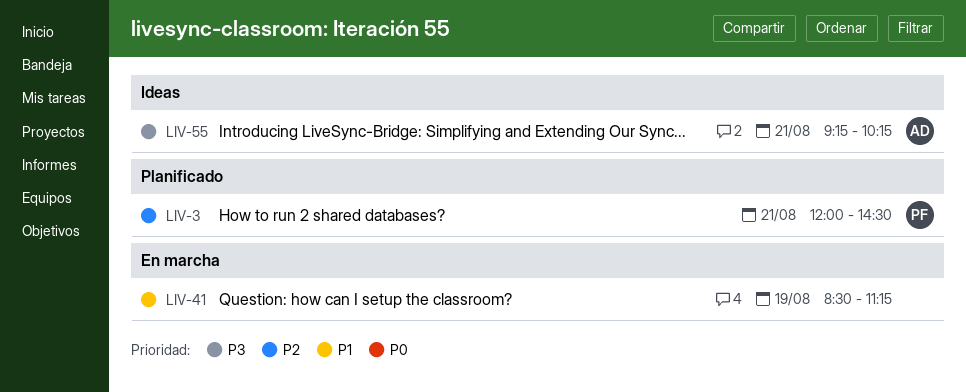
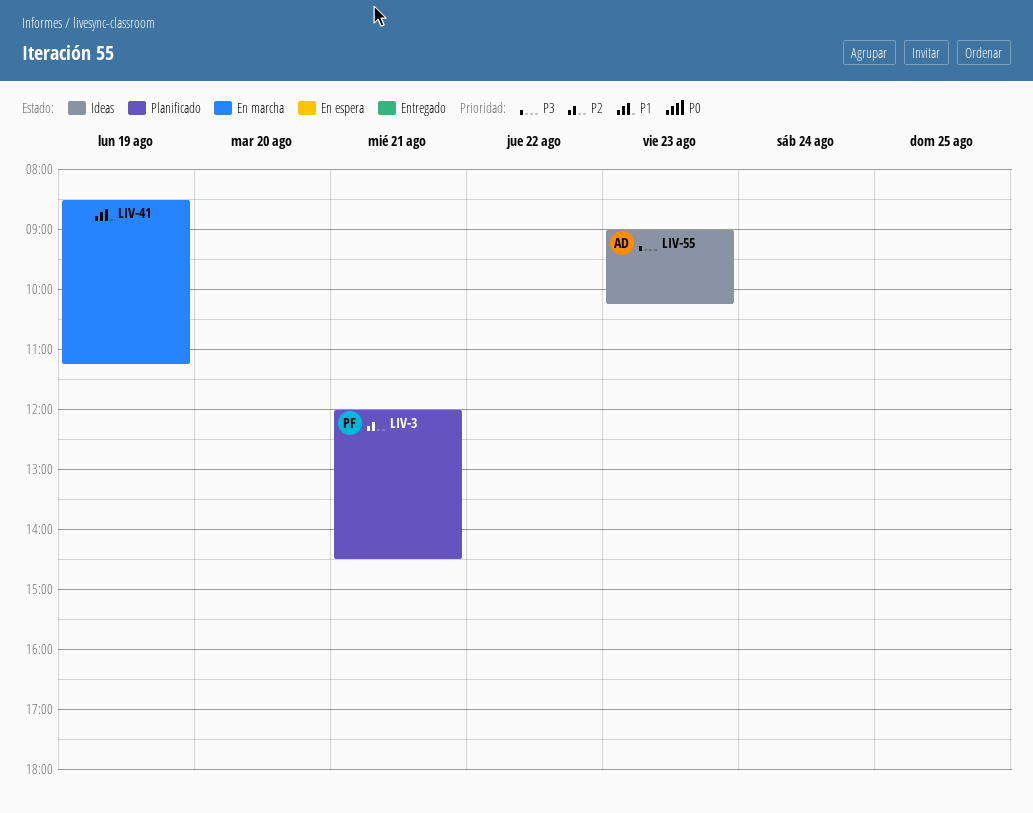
LIV-55, day: Aug 21 -> Aug 23
LIV-55, begins: 09:15 -> 09:00

